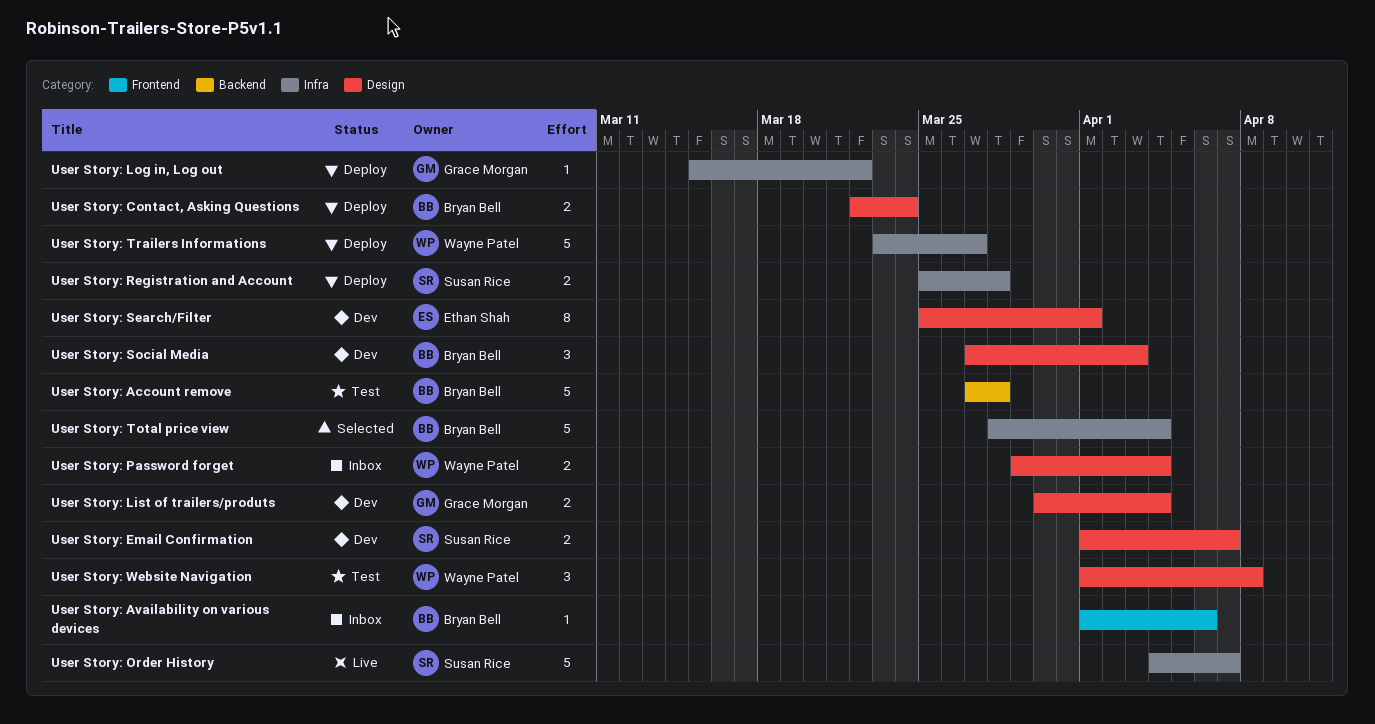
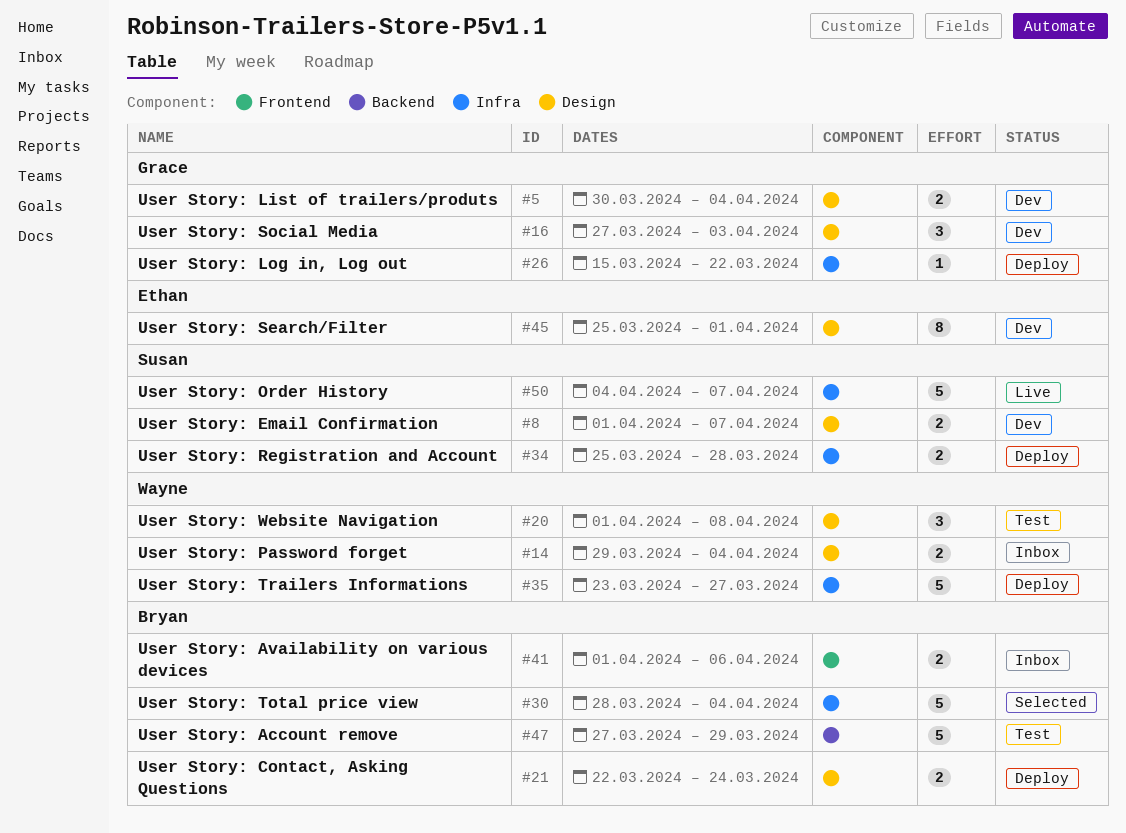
User Story: Account remove, due: Mar 28 -> Mar 29
User Story: Availability on various devices, estimate: 1 -> 2
User Story: Social Media, owner: Bryan Bell -> Grace Morgan

